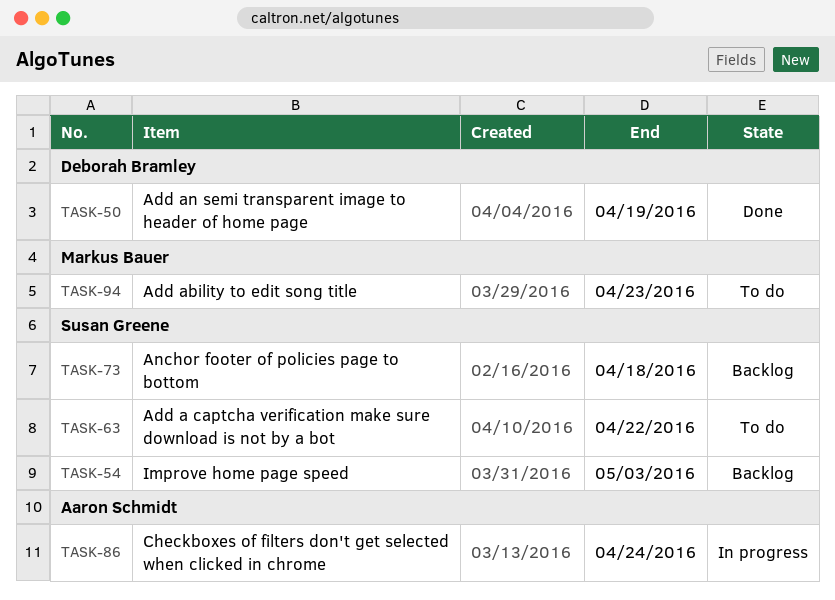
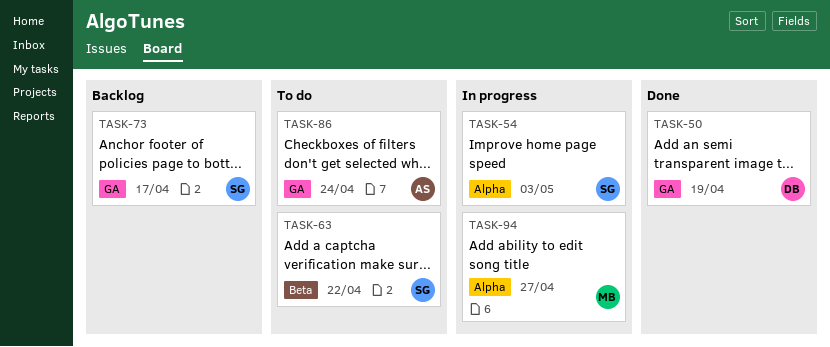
TASK-54, status: Backlog -> In progress
TASK-73, due: Apr 18 -> Apr 17
TASK-86, status: In progress -> To do
TASK-94, status: To do -> In progress
TASK-94, due: Apr 23 -> Apr 27

